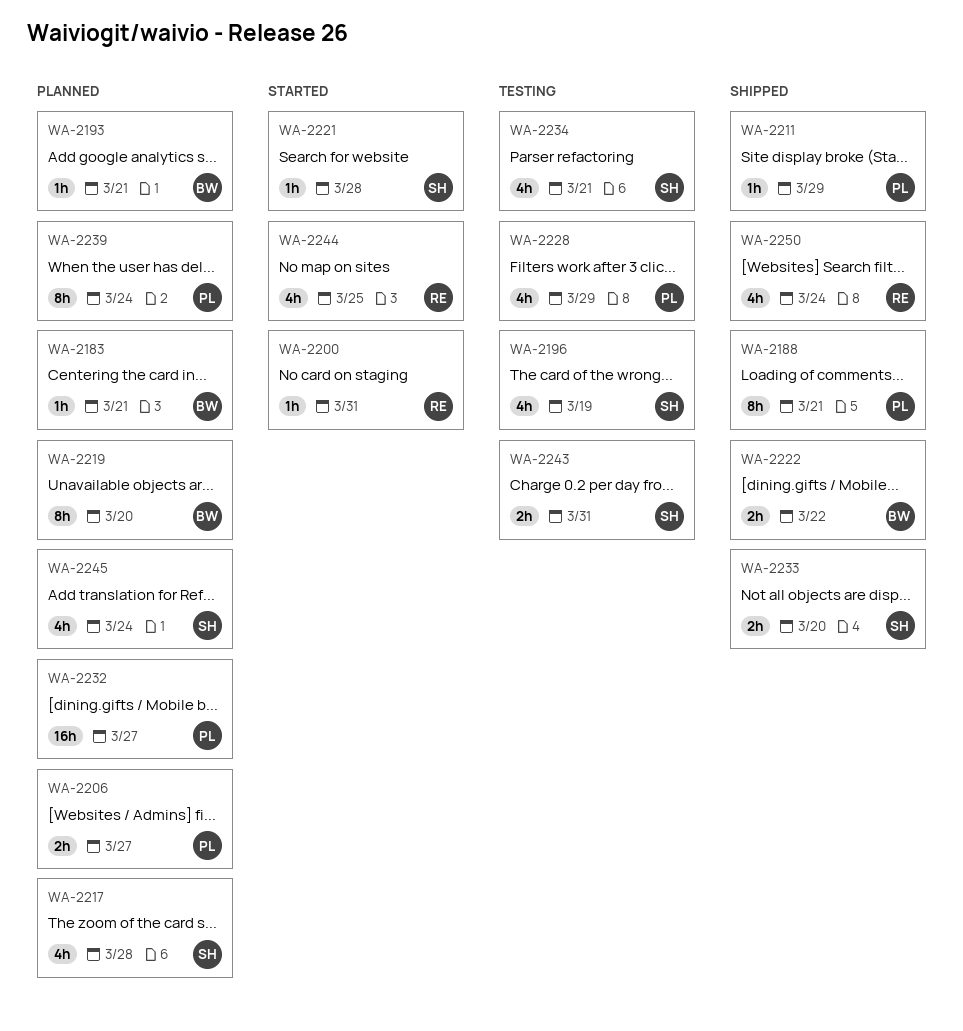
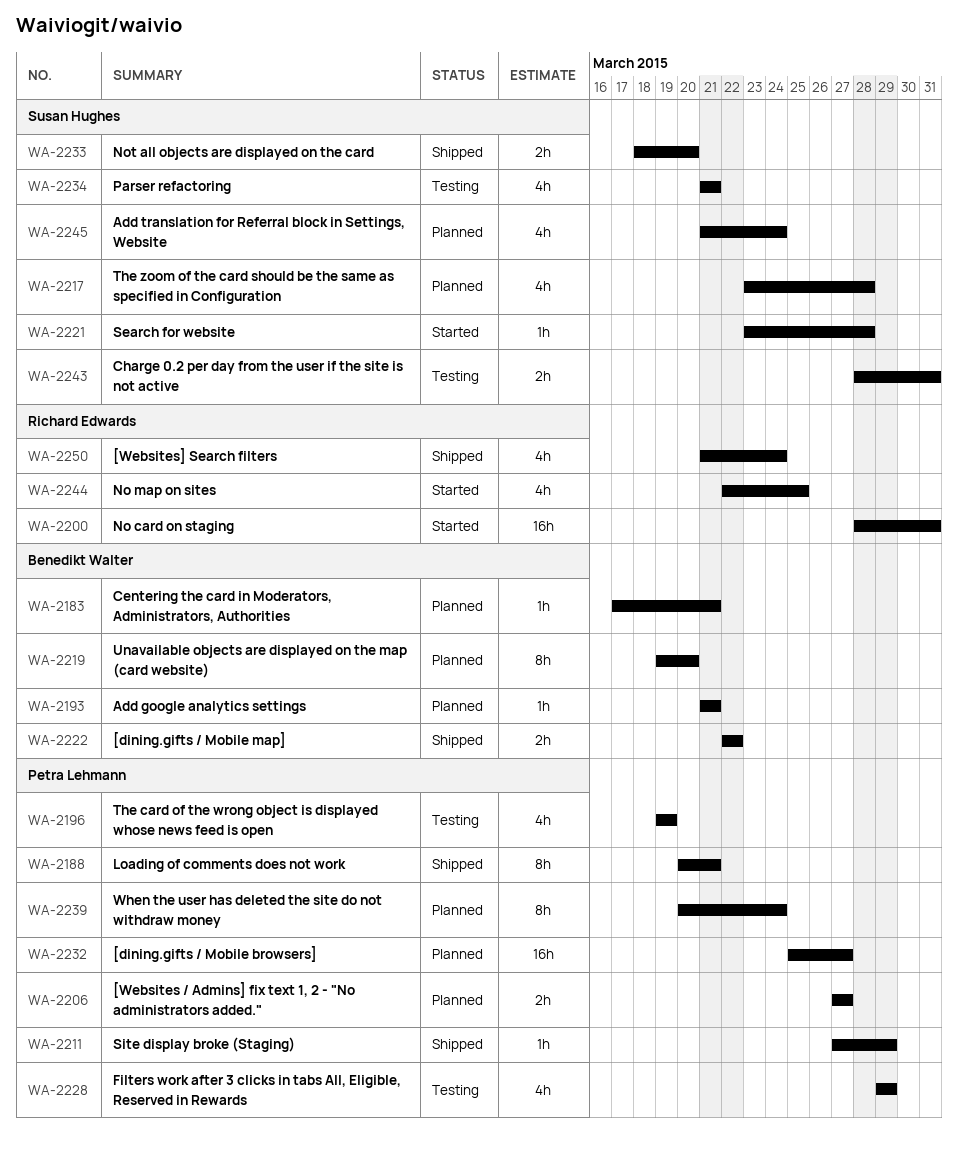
WA-2196, owner: Susan Hughes -> Petra Lehmann
WA-2200, estimate: 1h -> 16h

